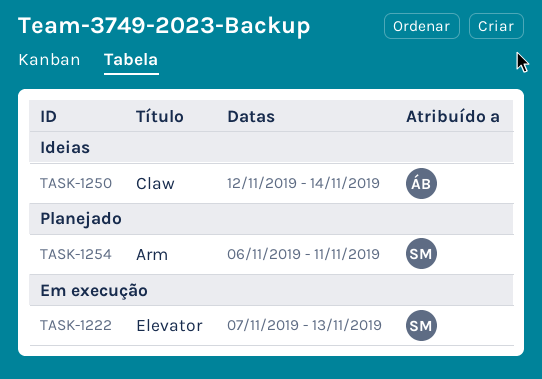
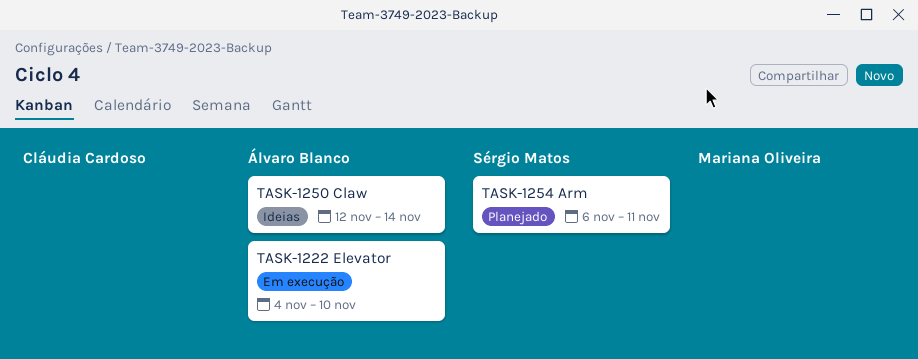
TASK-1222, owner: Sérgio Matos -> Álvaro Blanco
TASK-1222, start: Nov 7 -> Nov 4
TASK-1222, due: Nov 13 -> Nov 10

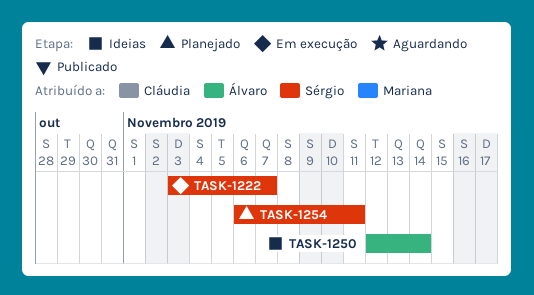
TASK-1222, owner: Álvaro Blanco -> Sérgio Matos
TASK-1222, start: Nov 4 -> Nov 3
TASK-1222, due: Nov 10 -> Nov 7

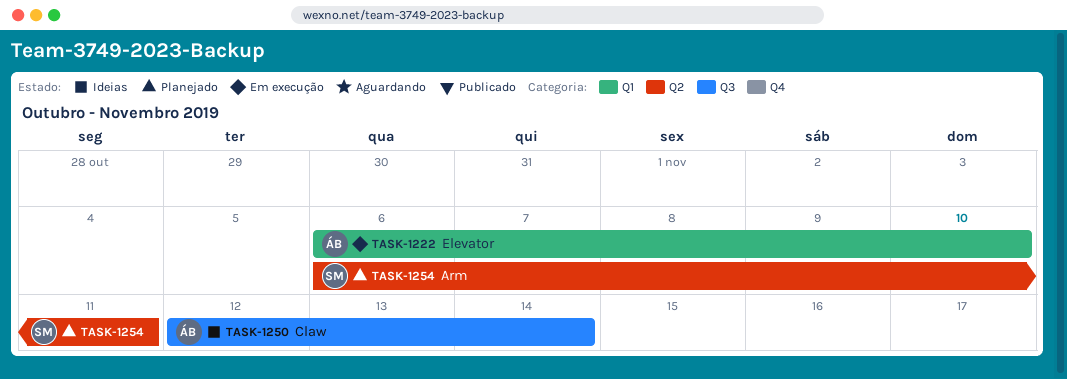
TASK-1222, owner: Sérgio -> Álvaro
TASK-1222, start: Nov 3 -> Nov 6
TASK-1222, due: Nov 7 -> Nov 10

